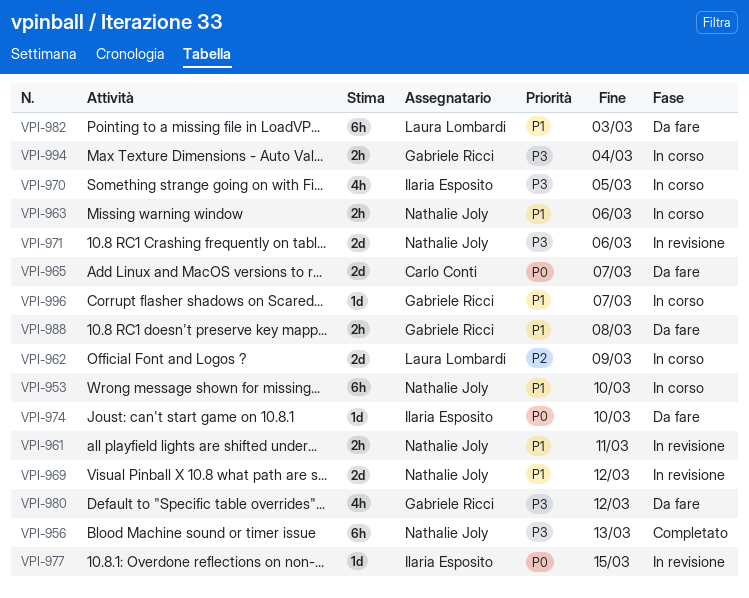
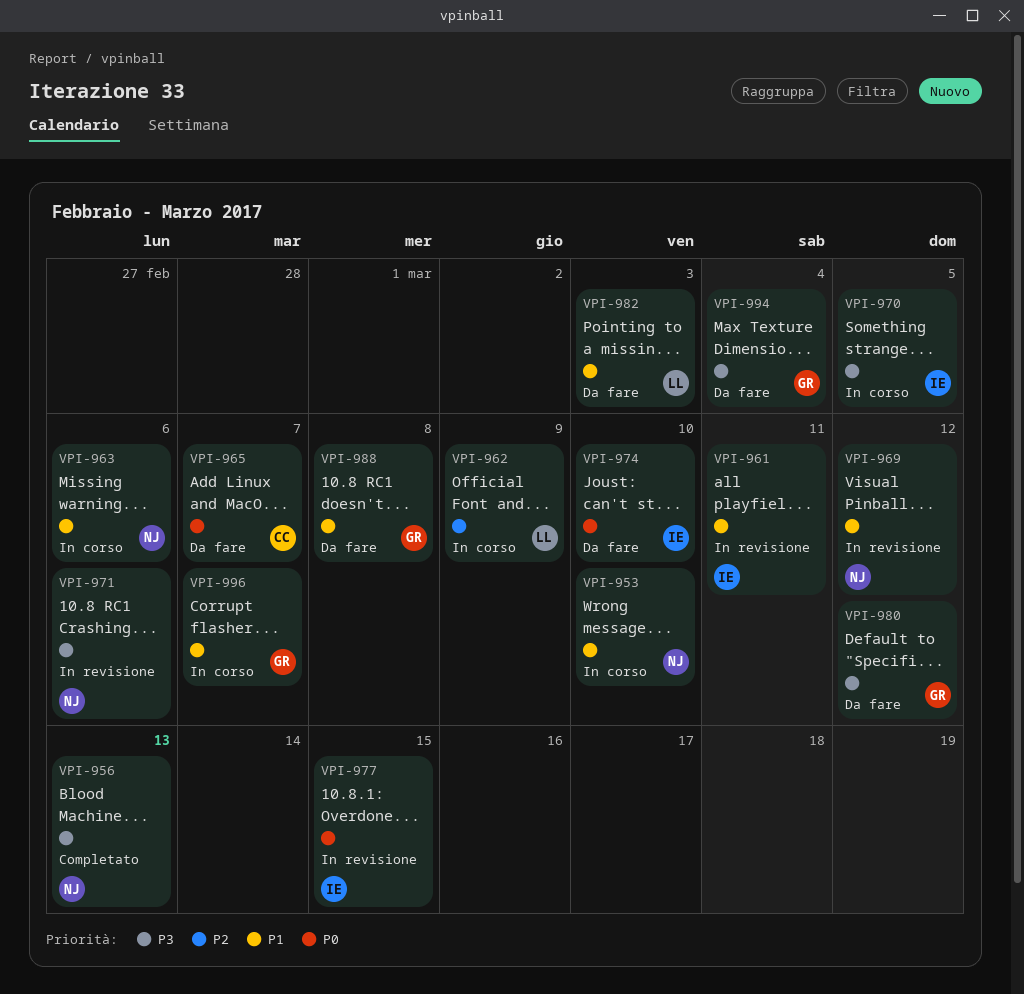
VPI-961, owner: Nathalie Joly -> Ilaria Esposito
VPI-994, status: In corso -> Da fare

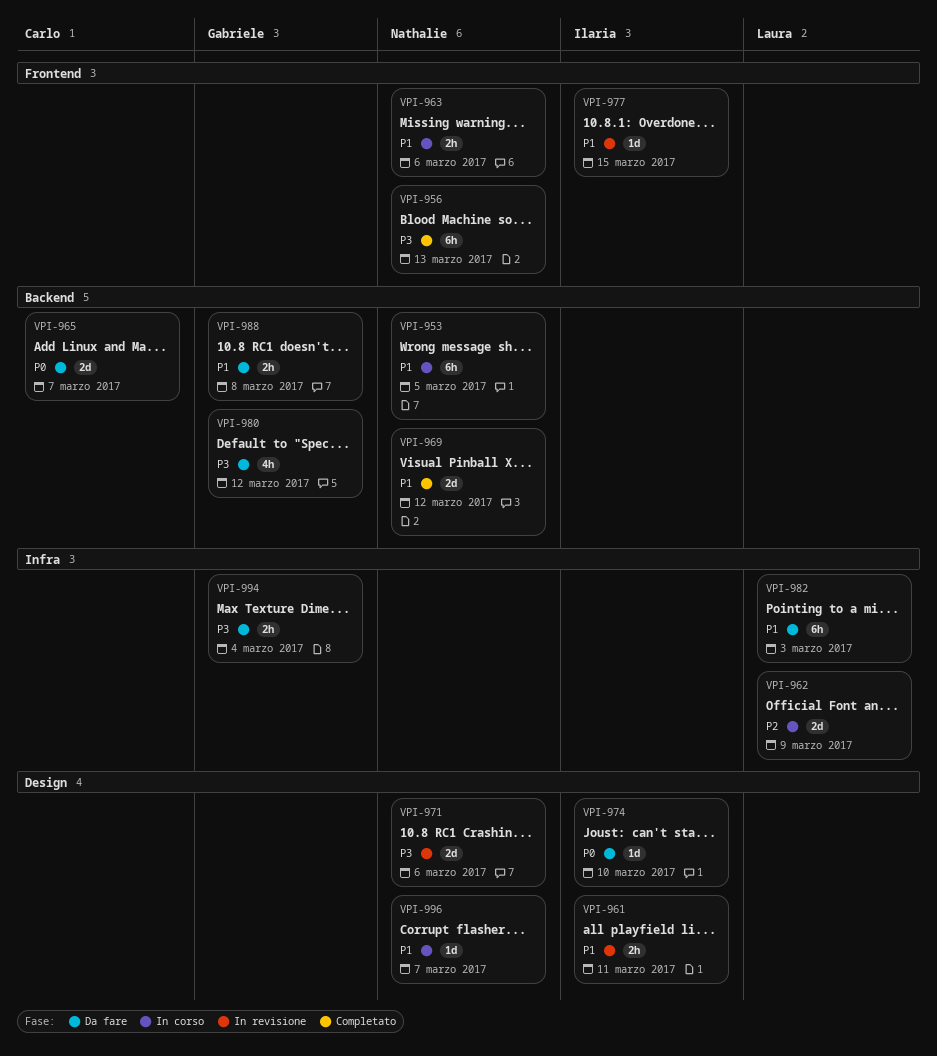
VPI-953, due: Mar 10 -> Mar 5
VPI-969, status: In revisione -> Completato
VPI-970: present -> none
VPI-977, priority: P0 -> P1
VPI-996, owner: Gabriele -> Nathalie

